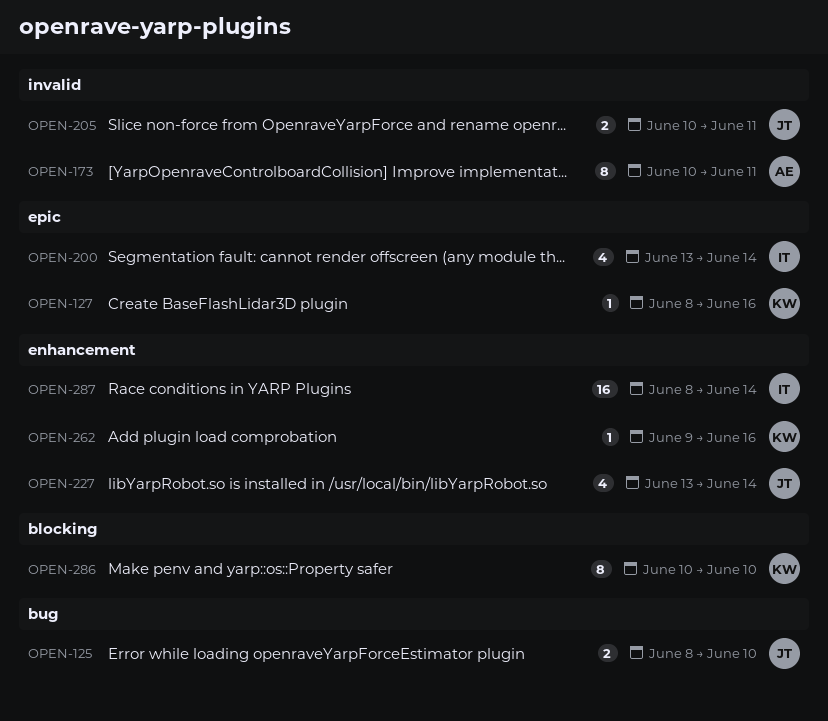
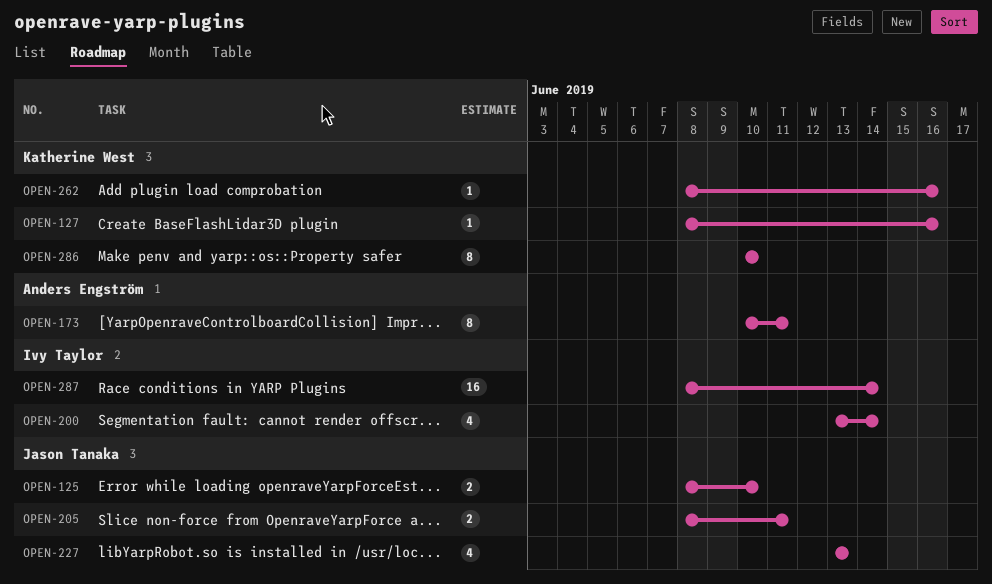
OPEN-205, start: Jun 10 -> Jun 8
OPEN-227, due: Jun 14 -> Jun 13
OPEN-262, start: Jun 9 -> Jun 8

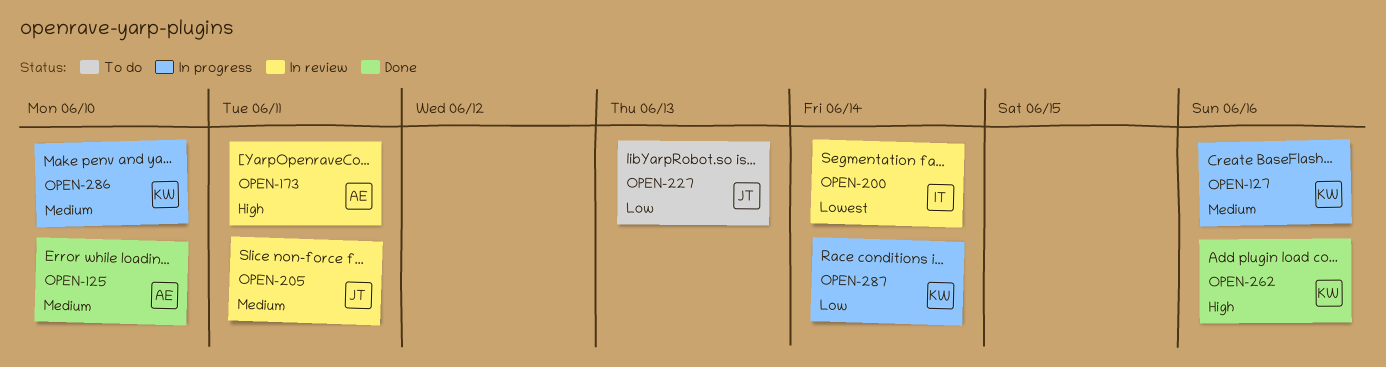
OPEN-125, owner: Jason Tanaka -> Anders Engström
OPEN-287, owner: Ivy Taylor -> Katherine West

